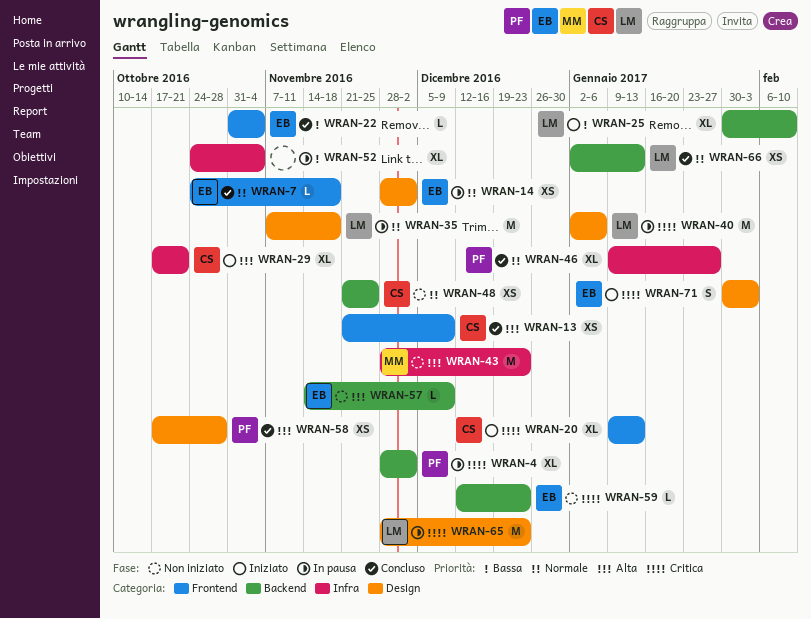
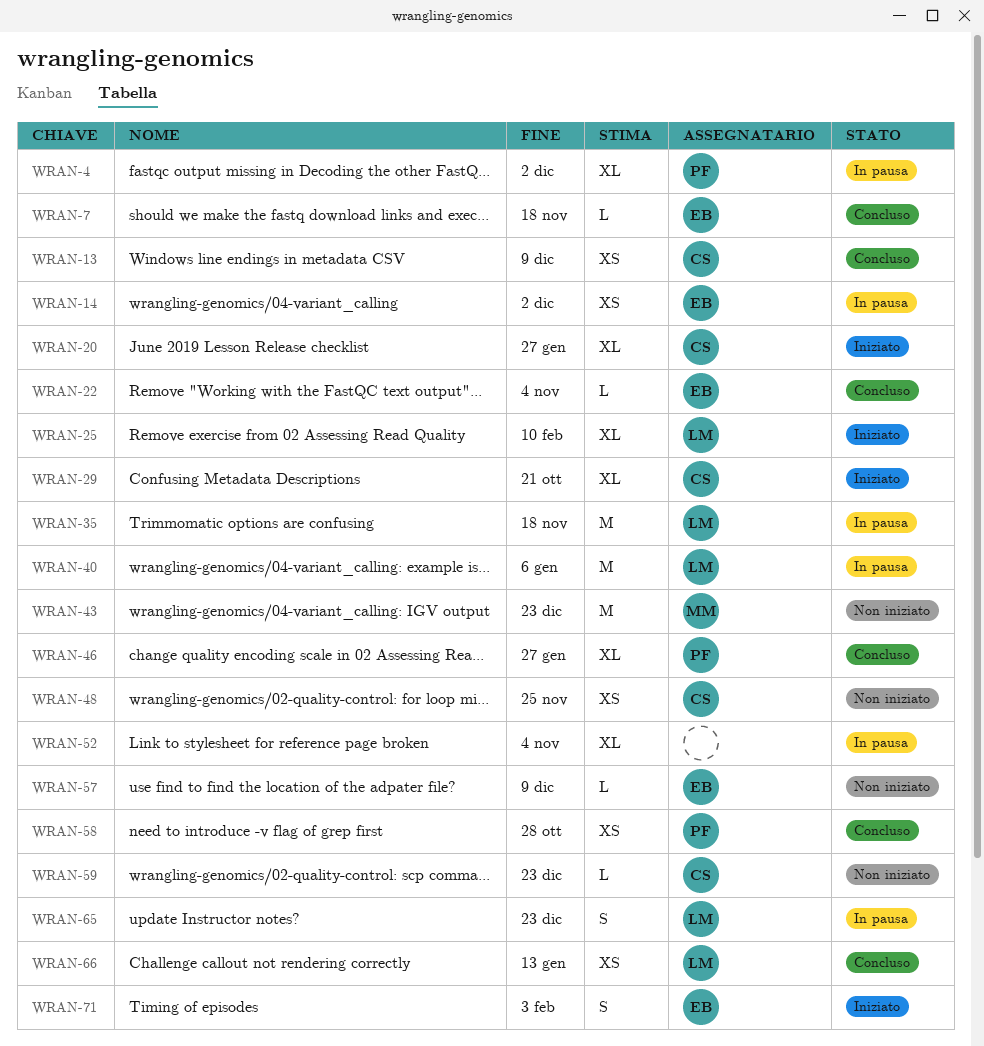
WRAN-20, due: Jan 13 -> Jan 27
WRAN-59, owner: EB -> CS
WRAN-65, estimate: M -> S

